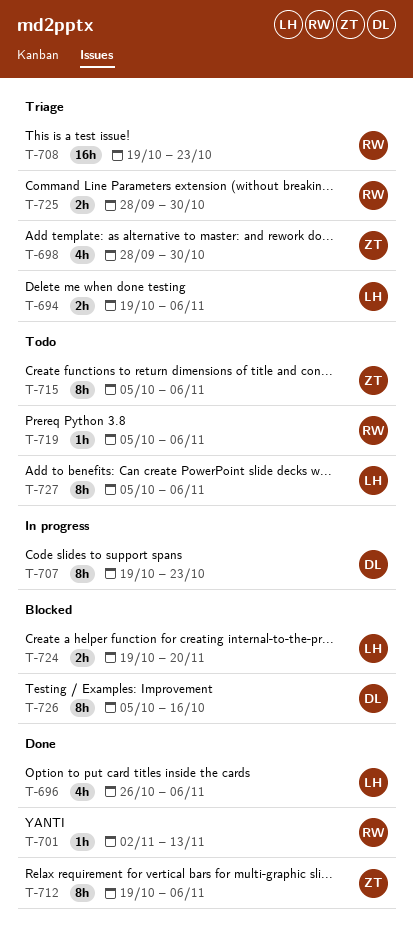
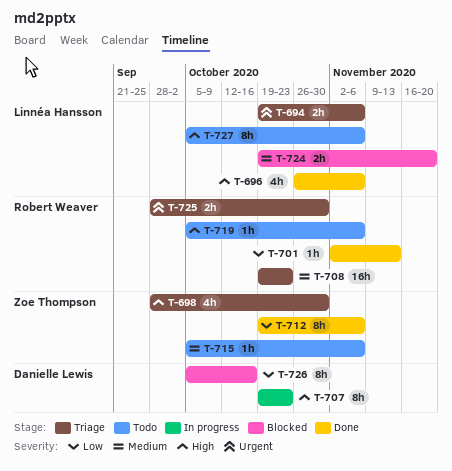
T-715, estimate: 8h -> 1h

